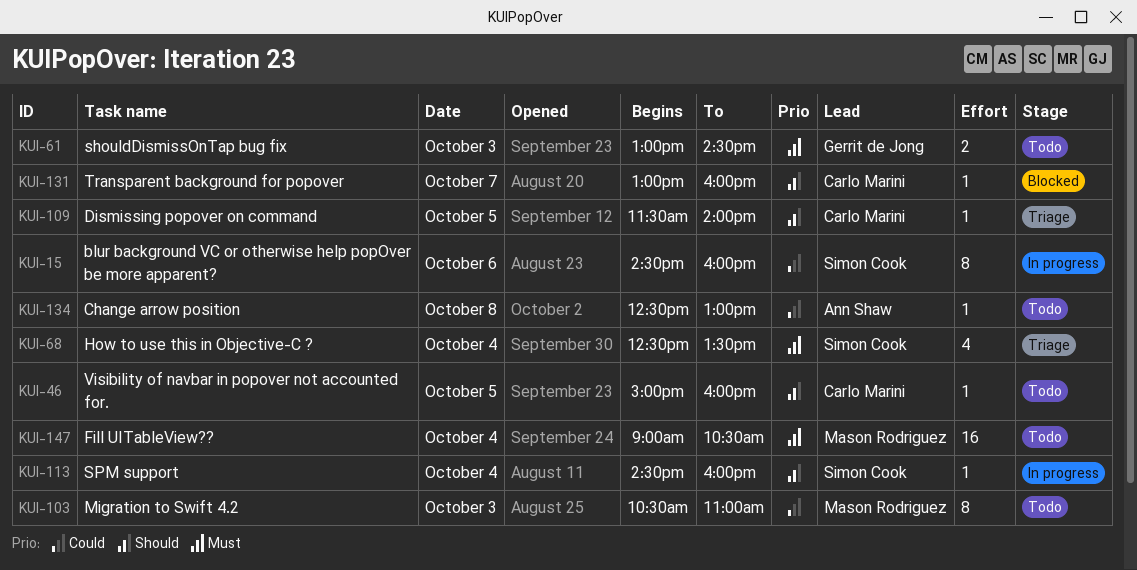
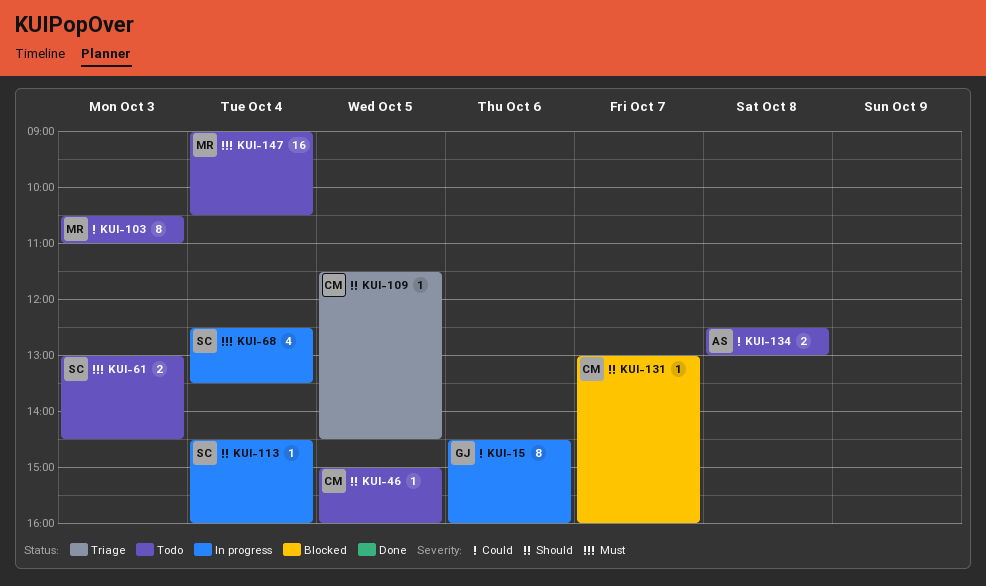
KUI-15, owner: Simon Cook -> Gerrit de Jong
KUI-61, owner: Gerrit de Jong -> Simon Cook
KUI-68, status: Triage -> In progress
KUI-109, ends: 14:00 -> 14:30
KUI-134, estimate: 1 -> 2

